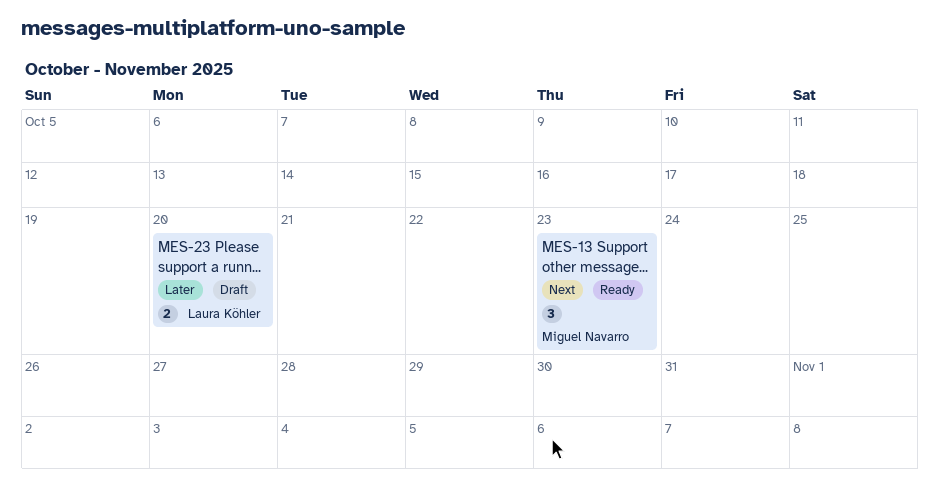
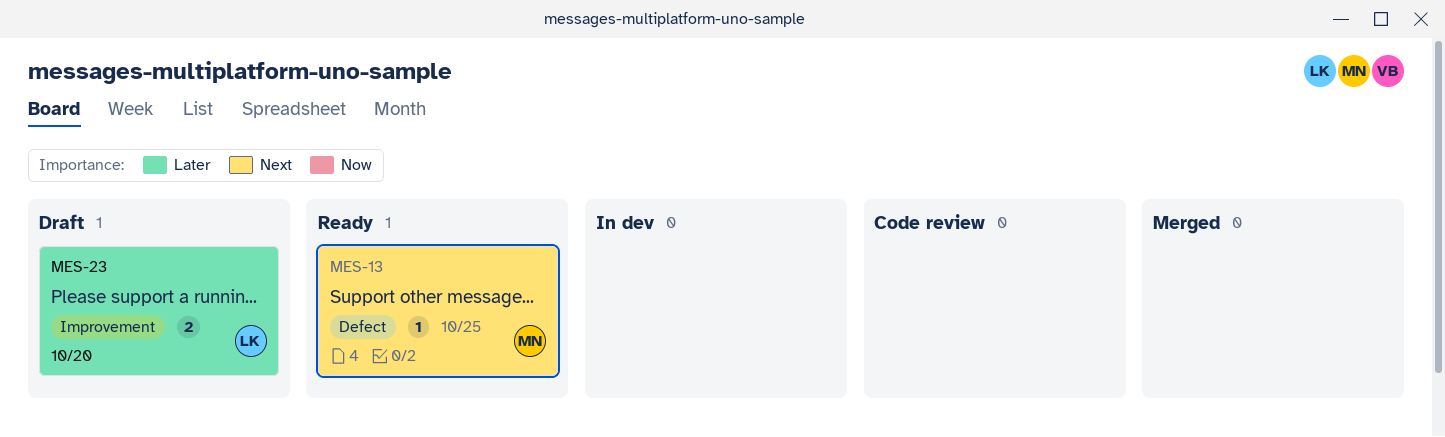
MES-13, estimate: 3 -> 1
MES-13, due: Oct 23 -> Oct 25

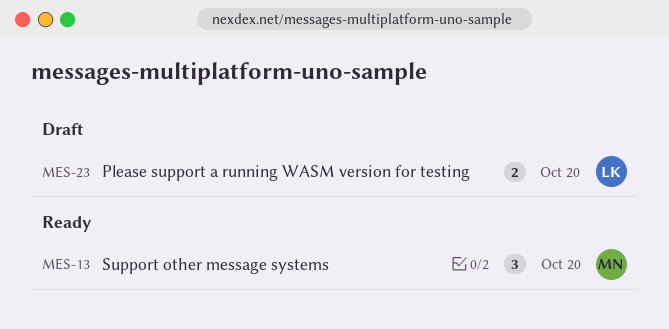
MES-13, estimate: 1 -> 3
MES-13, due: Oct 25 -> Oct 20

